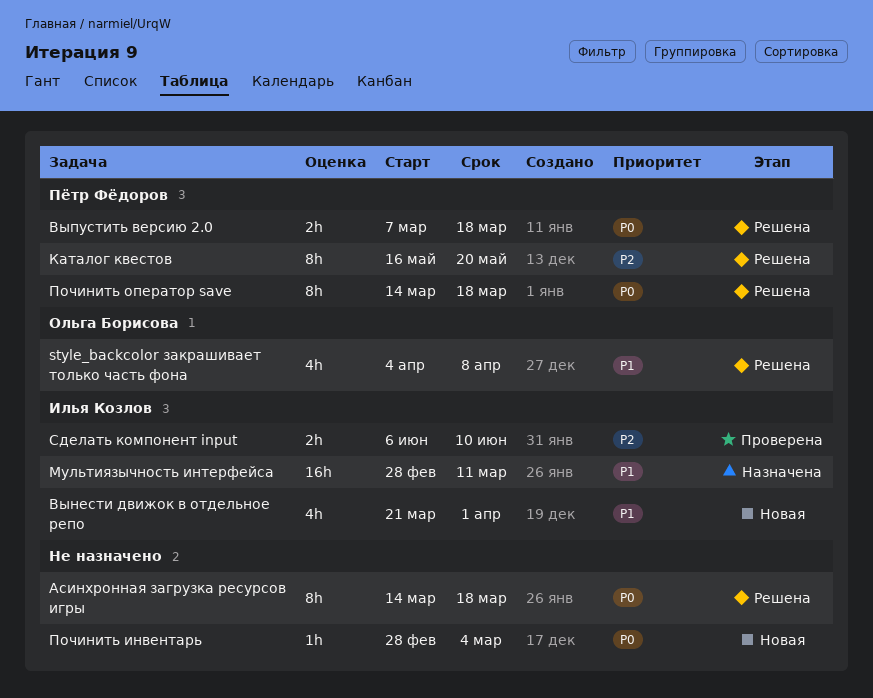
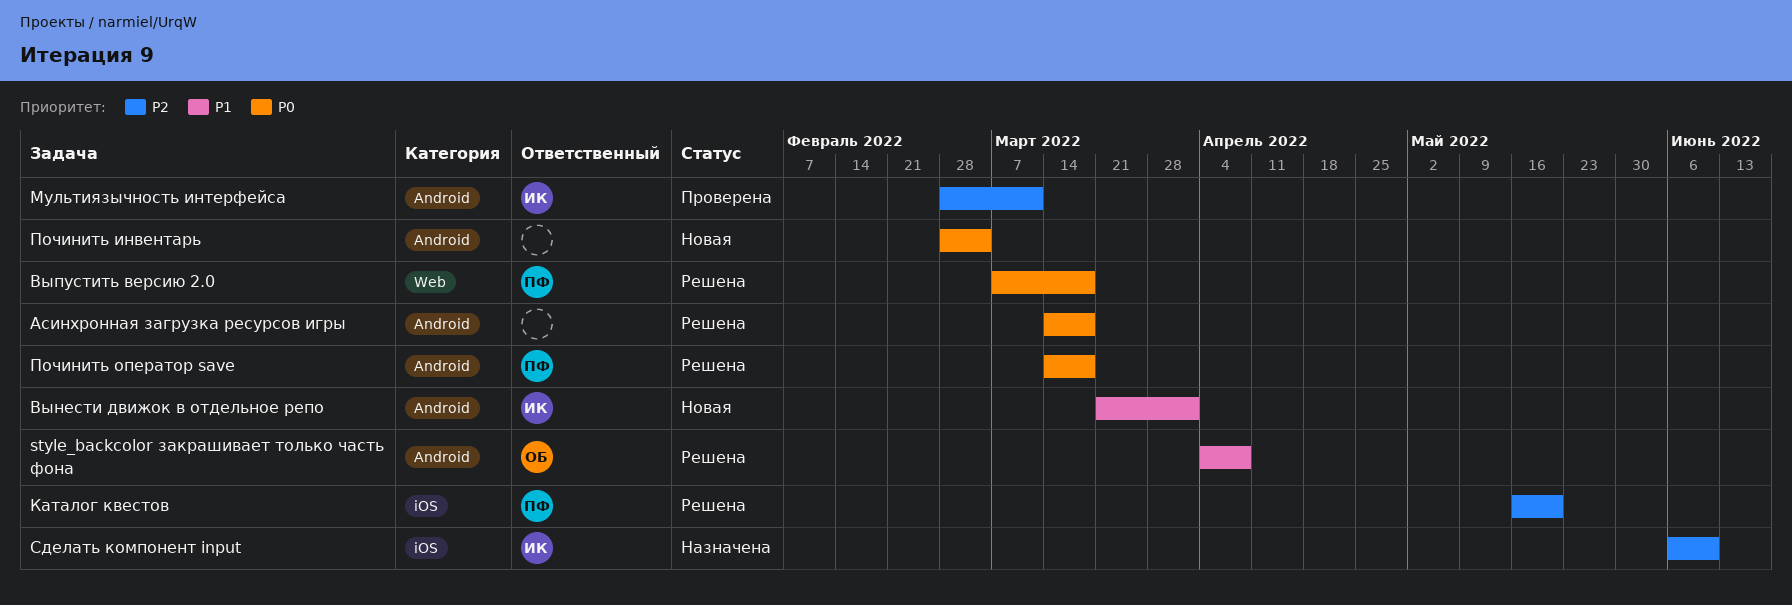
Мультиязычность интерфейса, status: Назначена -> Проверена
Мультиязычность интерфейса, priority: P1 -> P2
Сделать компонент input, status: Проверена -> Назначена

